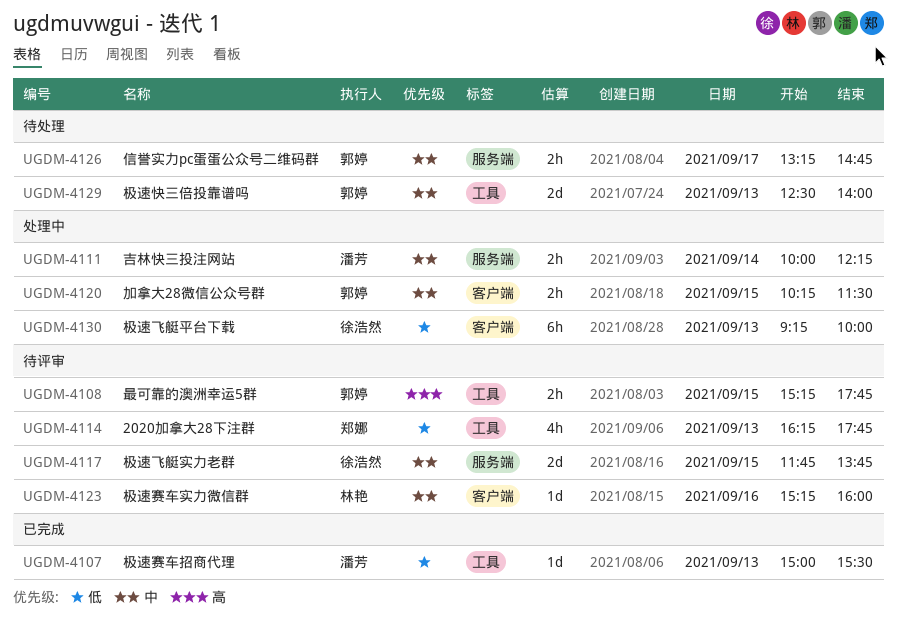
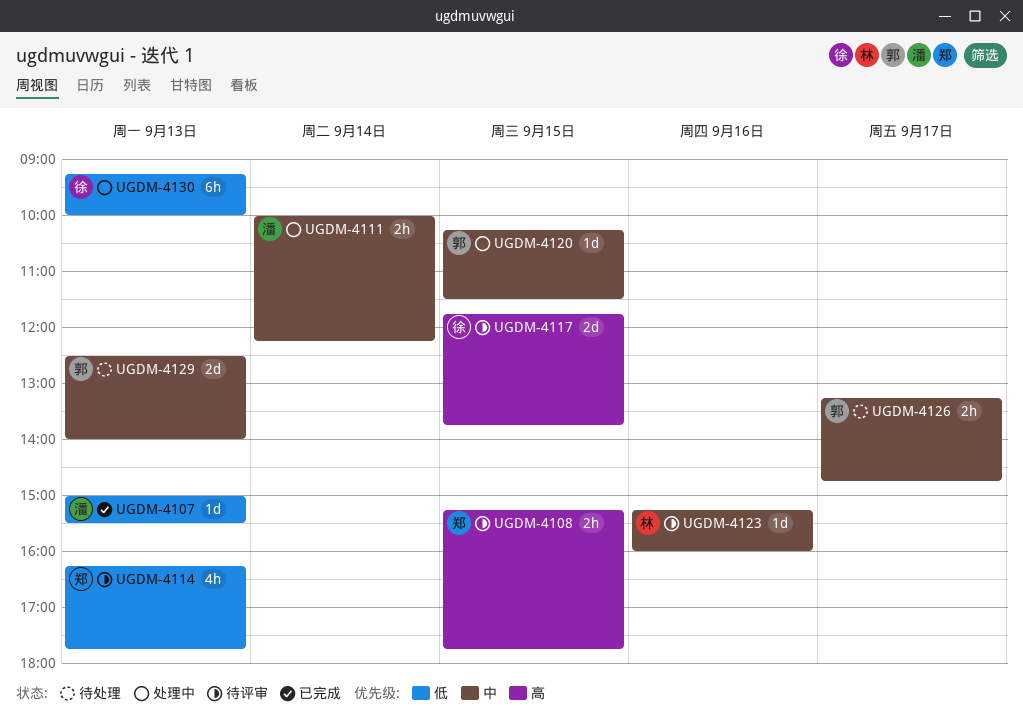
UGDM-4108, owner: 郭婷 -> 郑娜
UGDM-4117, priority: 中 -> 高
UGDM-4120, estimate: 2h -> 1d

